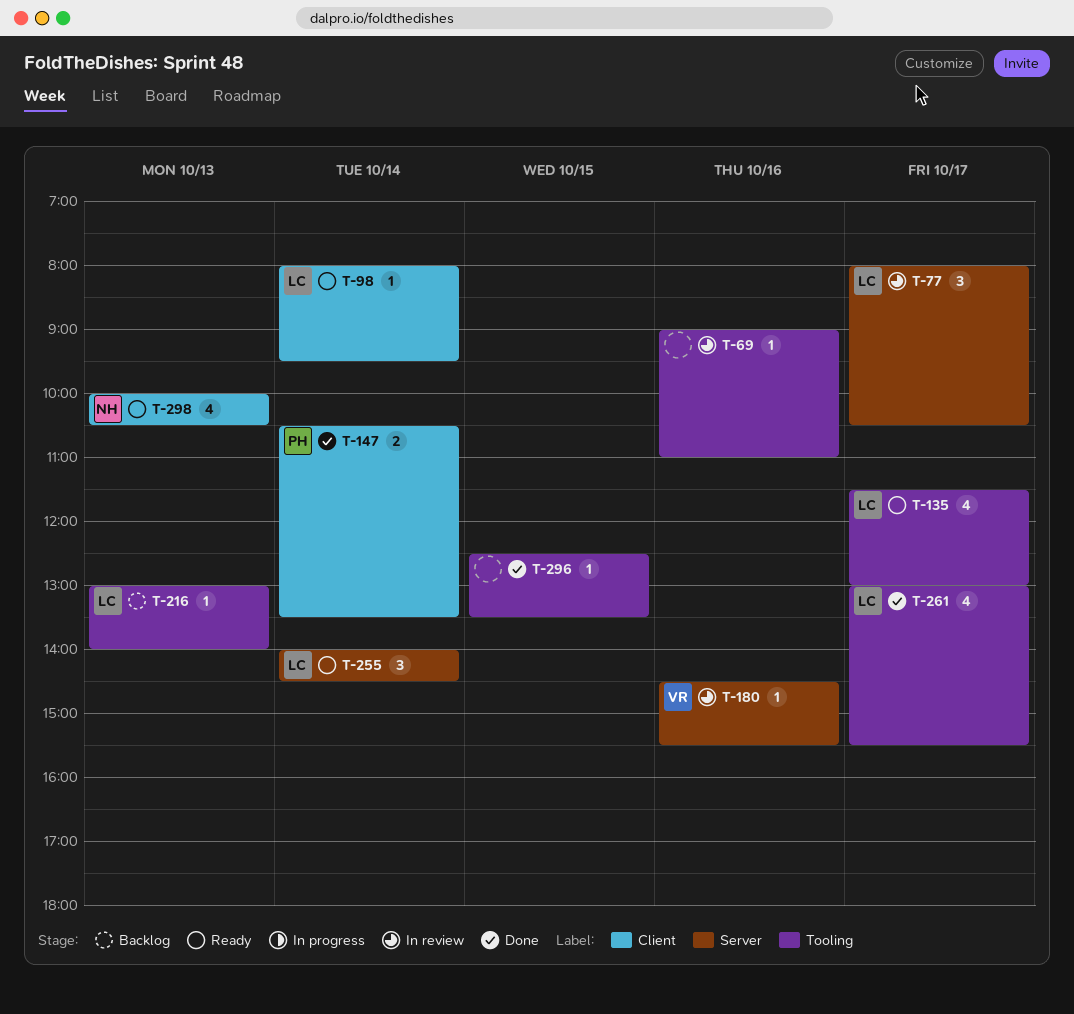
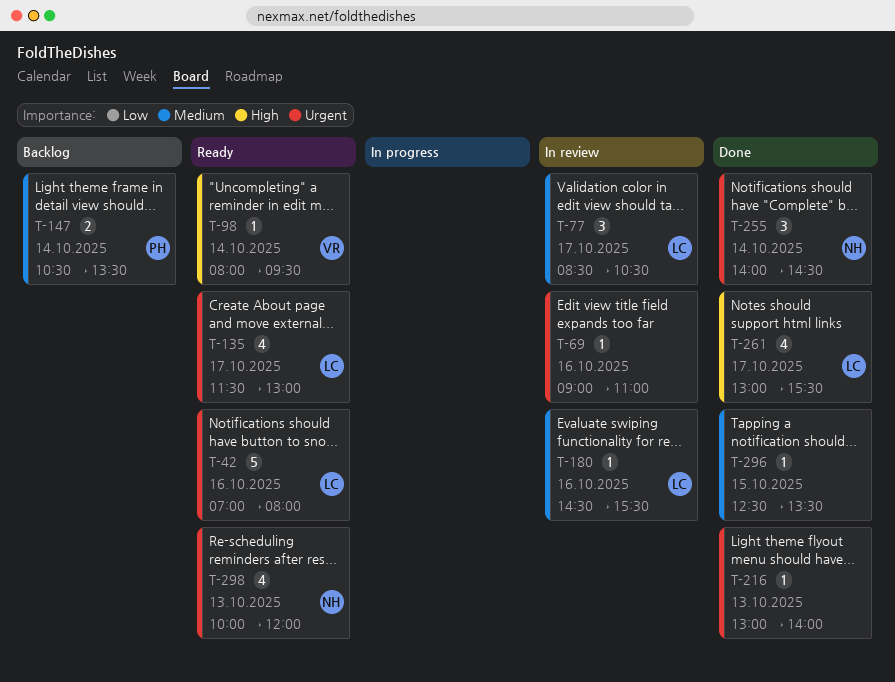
T-42: none -> present
T-77, begins: 08:00 -> 08:30
T-98, owner: LC -> VR
T-147, status: Done -> Backlog
T-180, owner: VR -> LC
T-216, status: Backlog -> Done
T-216, owner: LC -> none
T-255, status: Ready -> Done
T-255, owner: LC -> NH
T-298, ends: 10:30 -> 12:00

